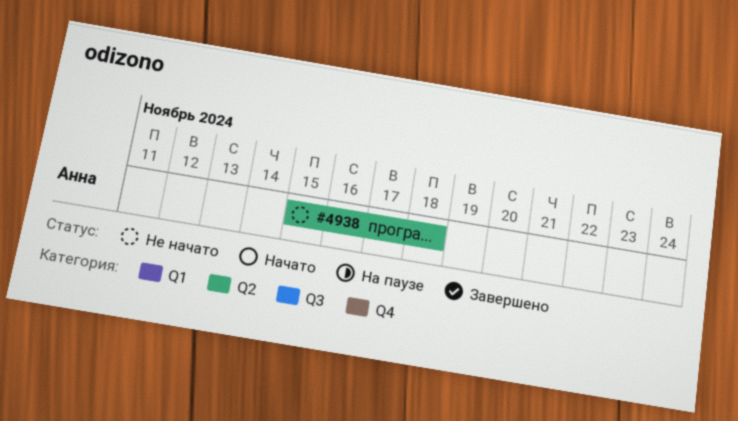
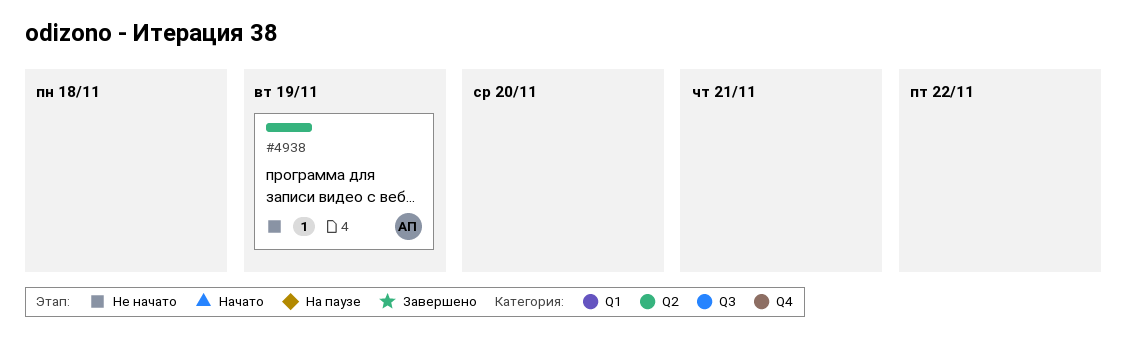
#4938, due: Nov 18 -> Nov 19

